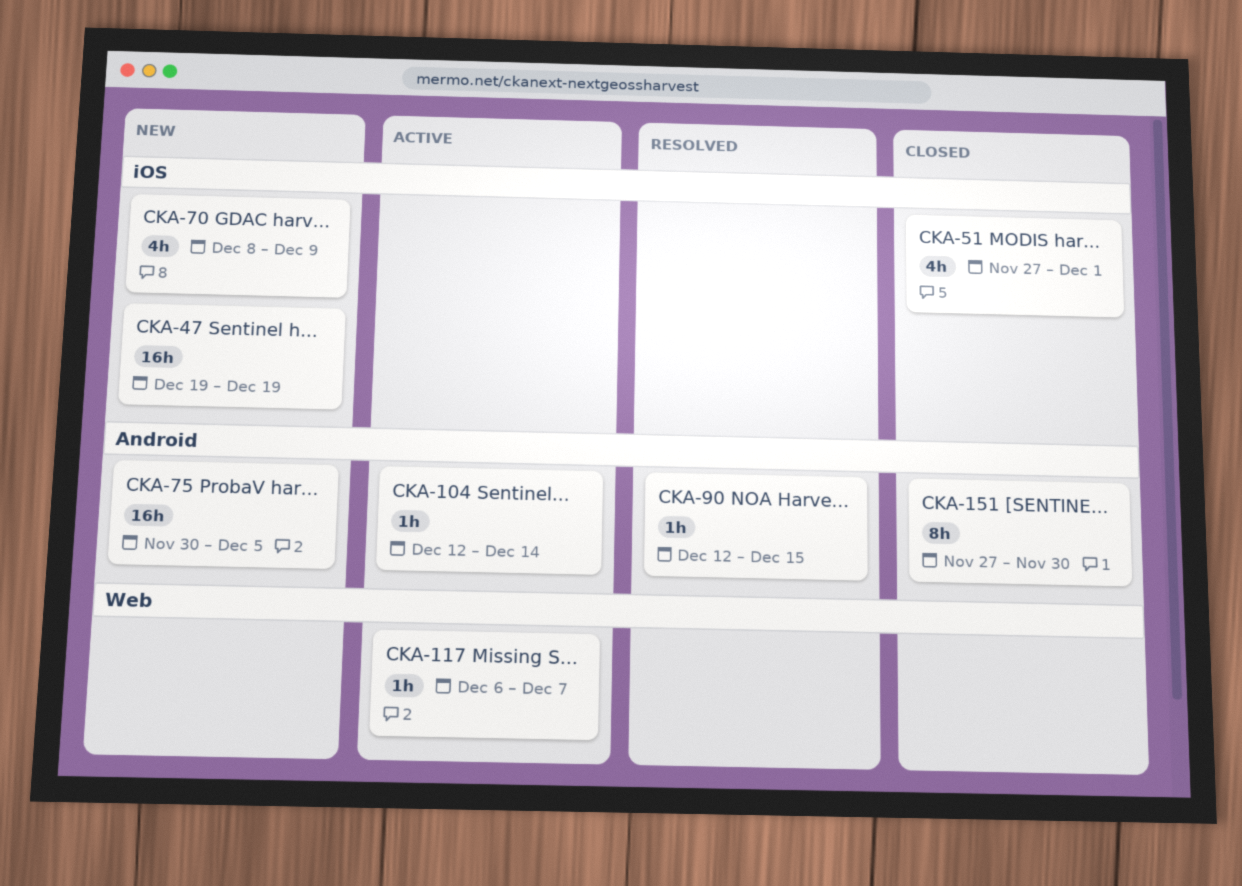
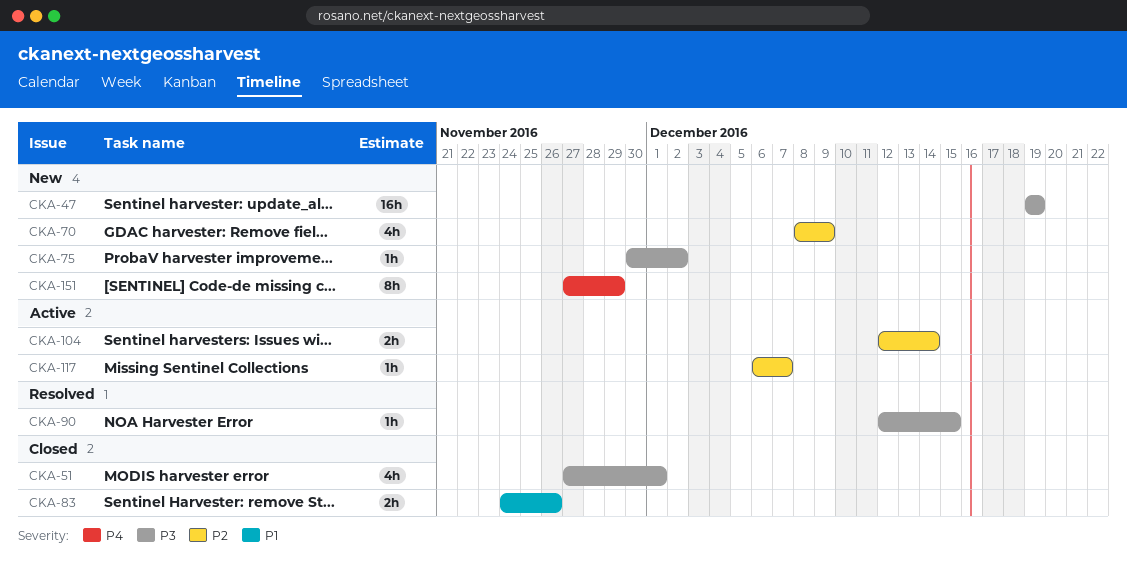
CKA-75, estimate: 16h -> 1h
CKA-75, due: Dec 5 -> Dec 2
CKA-83: none -> present
CKA-104, estimate: 1h -> 2h
CKA-151, status: Closed -> New
CKA-151, due: Nov 30 -> Nov 29

